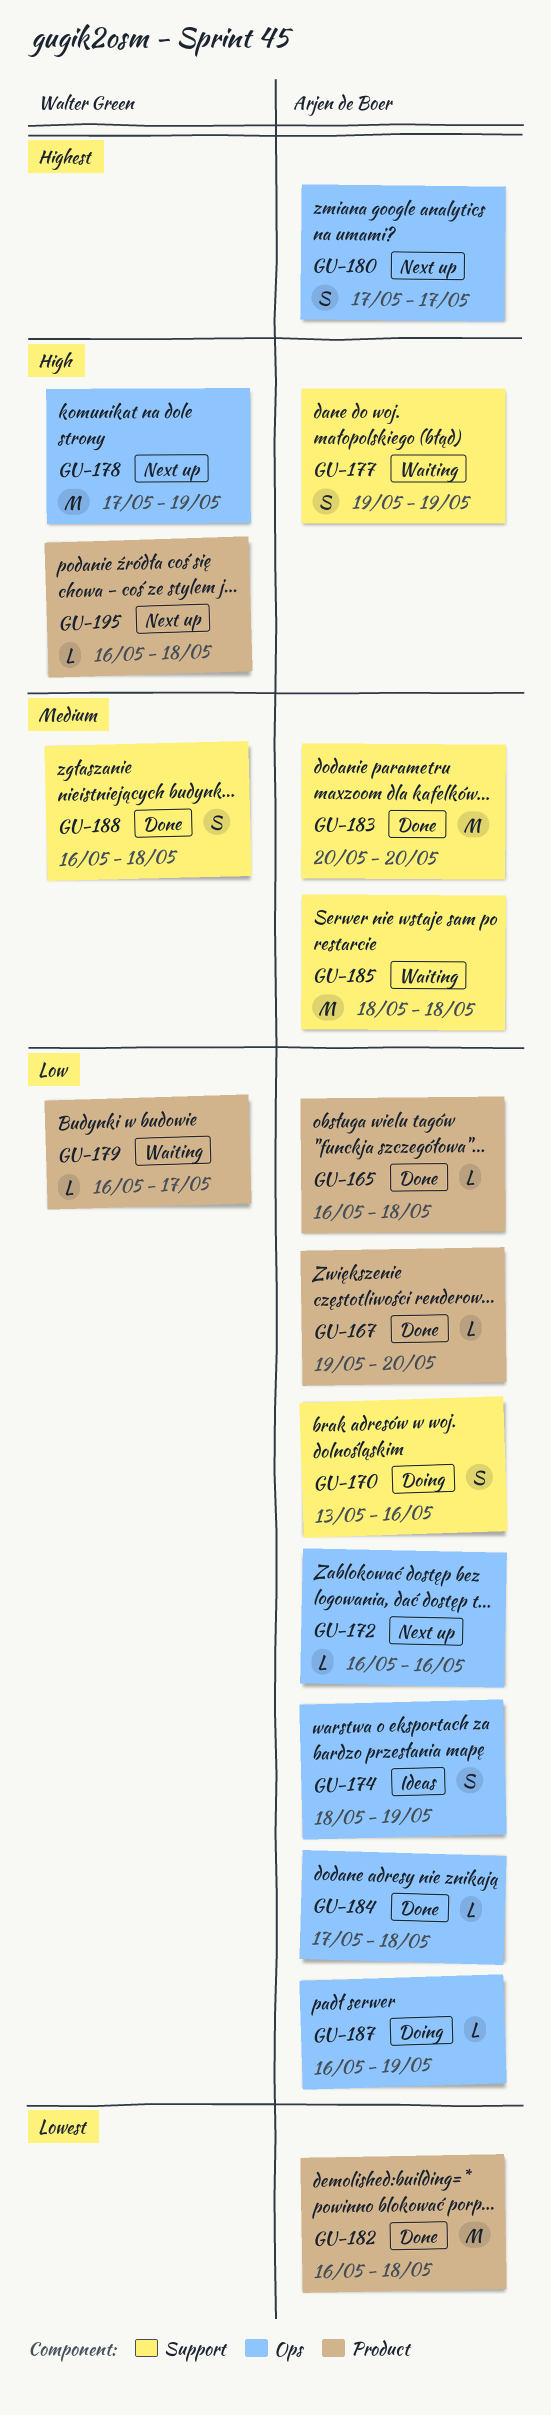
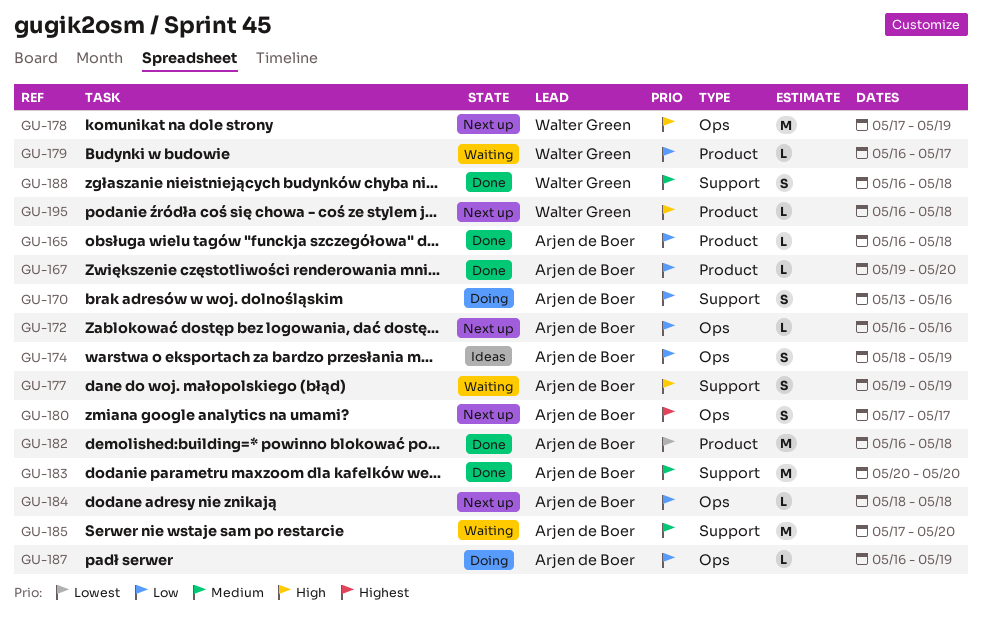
GU-184, status: Done -> Next up
GU-184, start: May 17 -> May 18
GU-185, start: May 18 -> May 17
GU-185, due: May 18 -> May 20

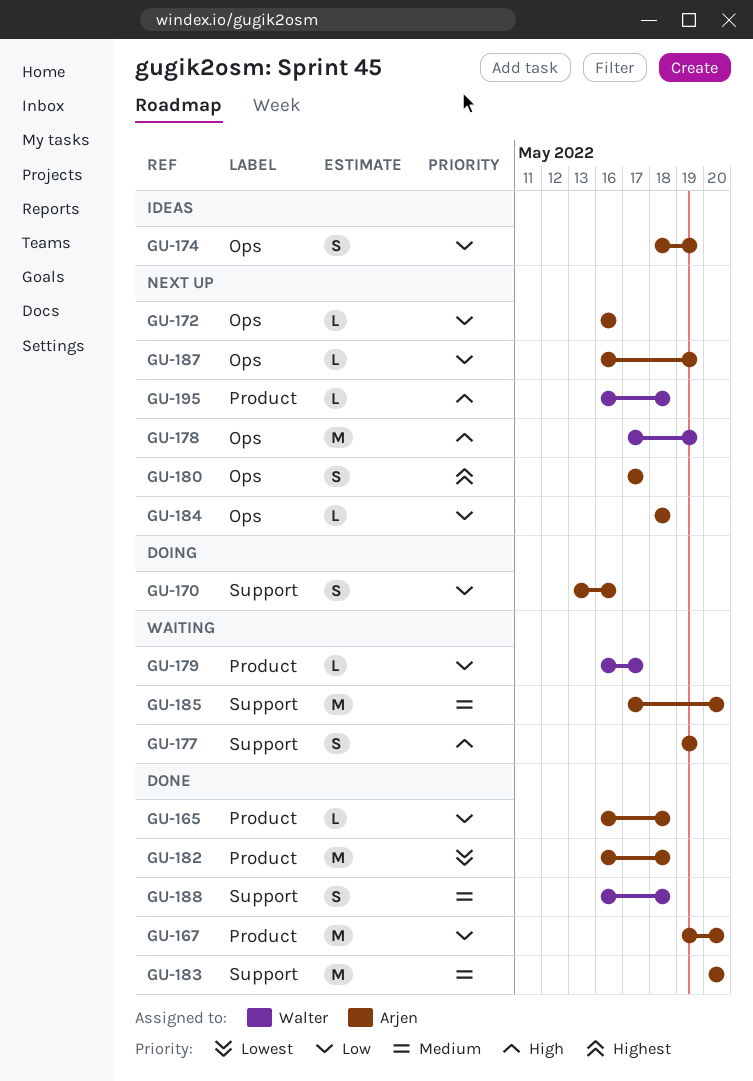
GU-167, estimate: L -> M
GU-187, status: Doing -> Next up

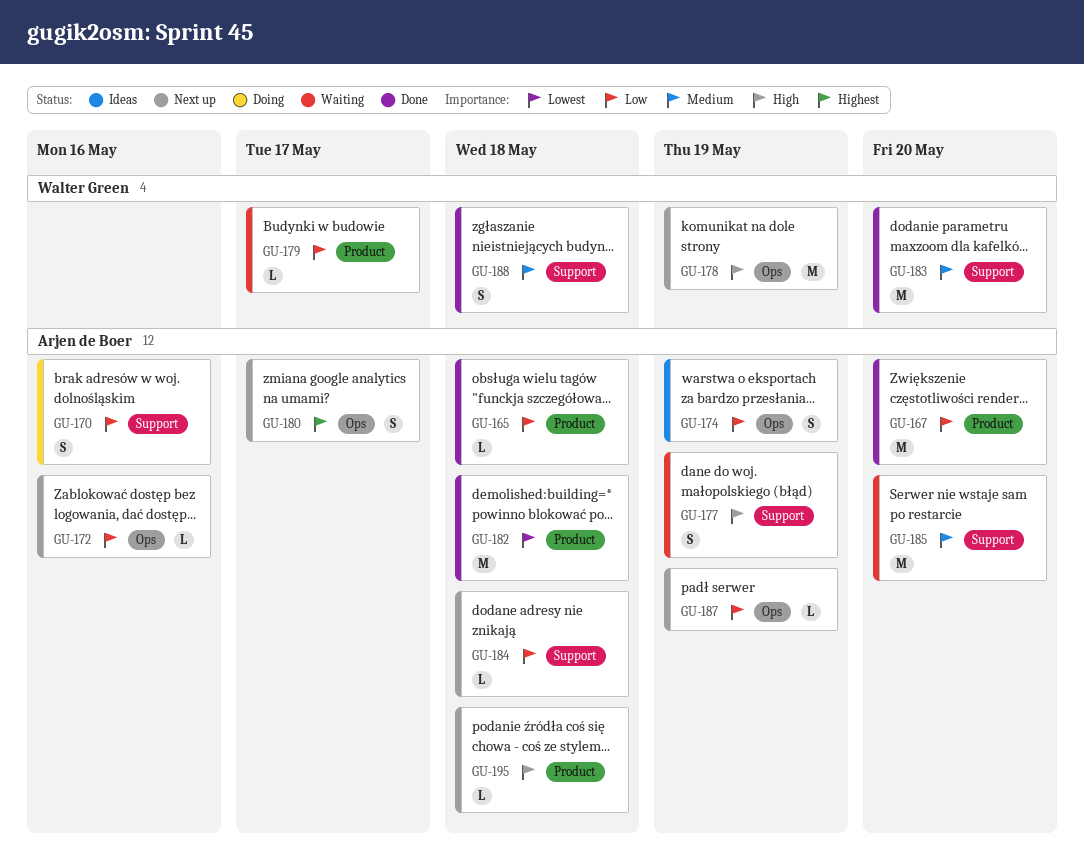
GU-183, owner: Arjen de Boer -> Walter Green
GU-184, label: Ops -> Support
GU-195, owner: Walter Green -> Arjen de Boer

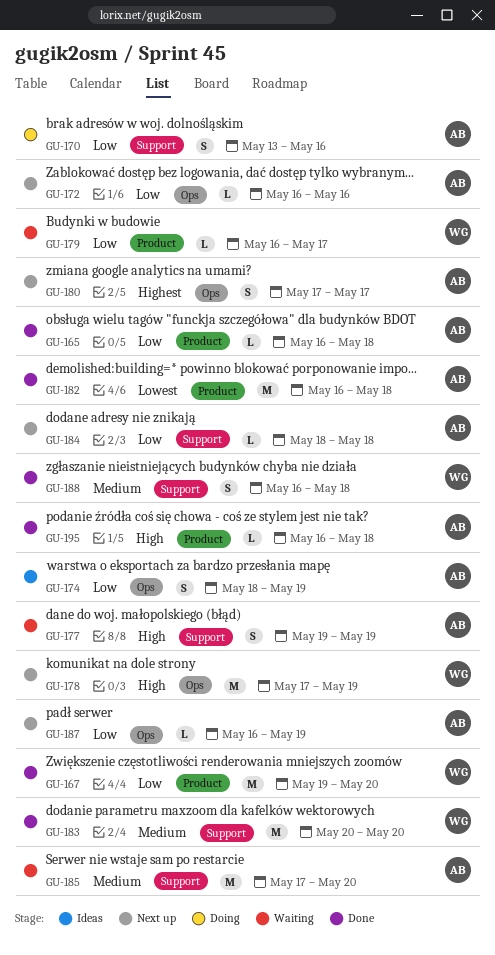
GU-167, owner: Arjen de Boer -> Walter Green
GU-195, status: Next up -> Done

